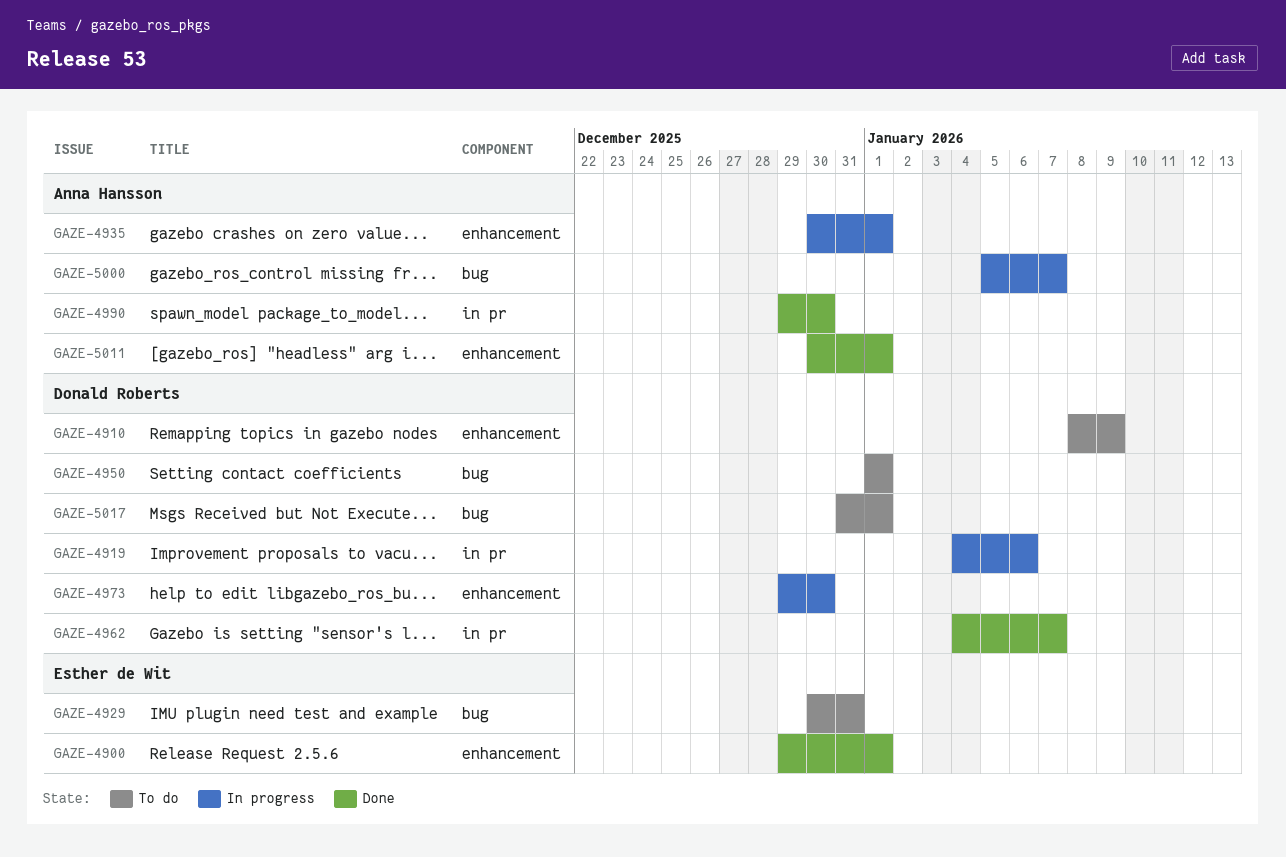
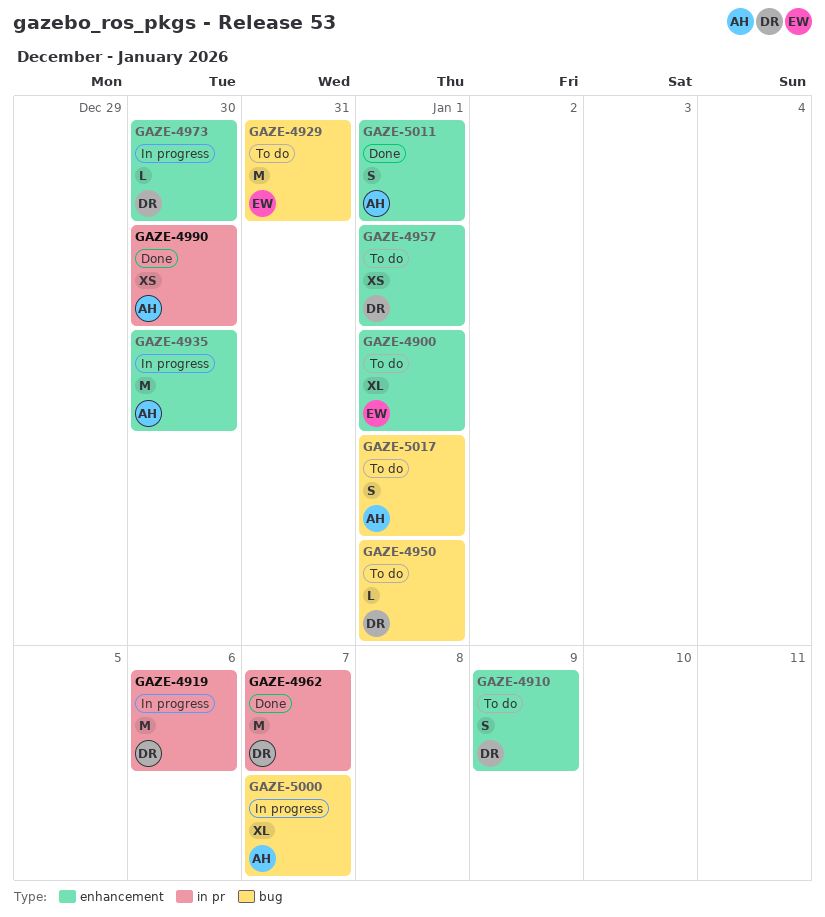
GAZE-4900, status: Done -> To do
GAZE-4935, due: Jan 1 -> Dec 30
GAZE-4957: none -> present
GAZE-5017, owner: Donald Roberts -> Anna Hansson

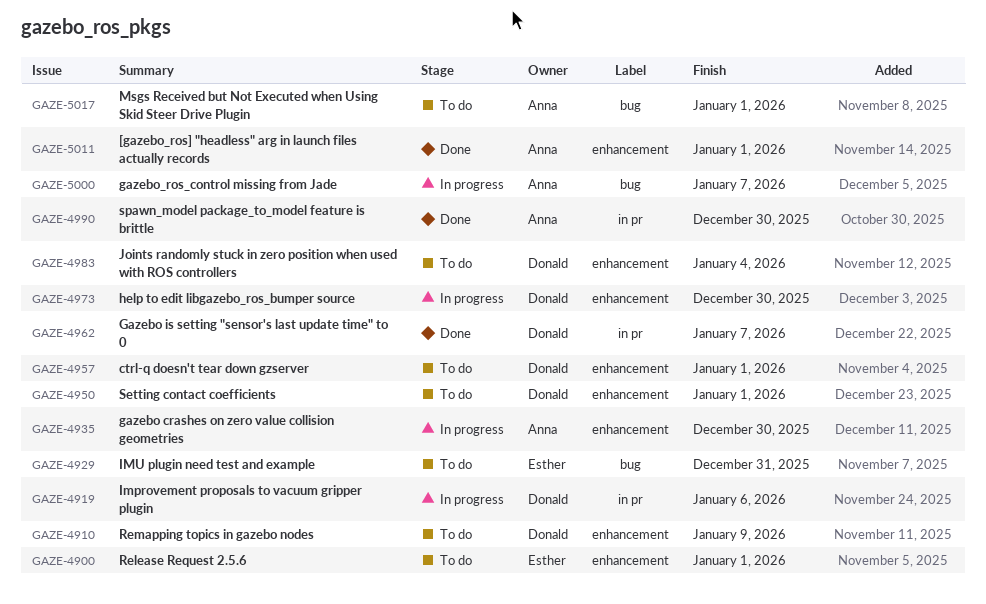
GAZE-4950, label: bug -> enhancement
GAZE-4983: none -> present

